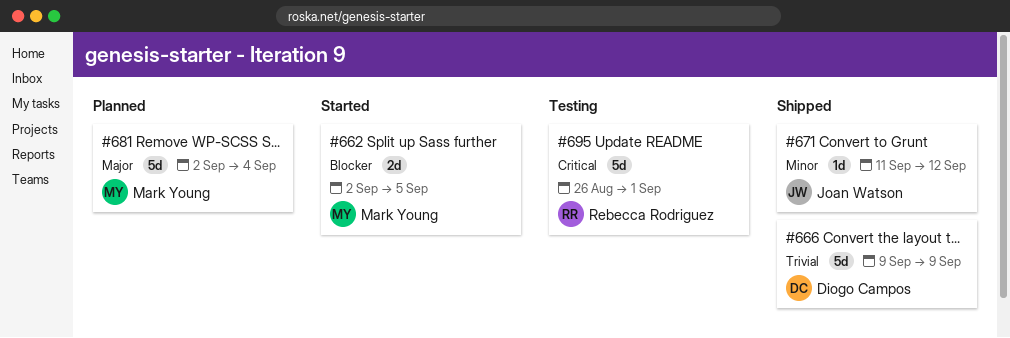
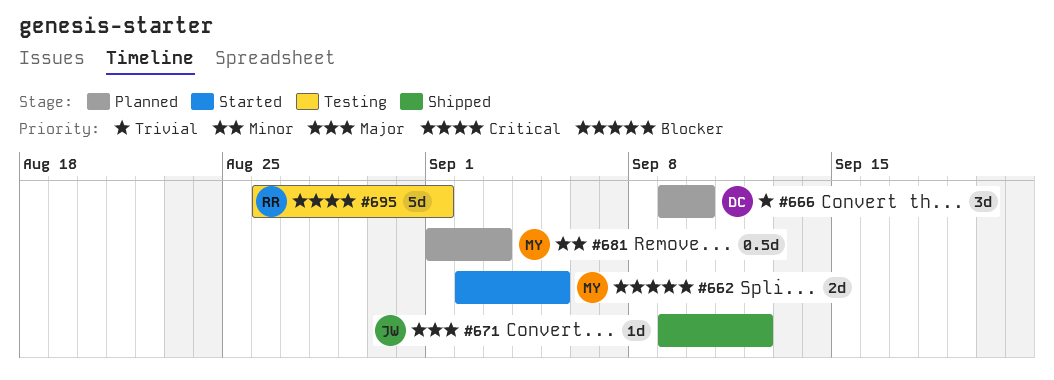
#666, status: Shipped -> Planned
#666, estimate: 5d -> 3d
#666, due: Sep 9 -> Sep 10
#671, priority: Minor -> Major
#671, start: Sep 11 -> Sep 9
#681, priority: Major -> Minor
#681, estimate: 5d -> 0.5d
#681, start: Sep 2 -> Sep 1
#681, due: Sep 4 -> Sep 3

